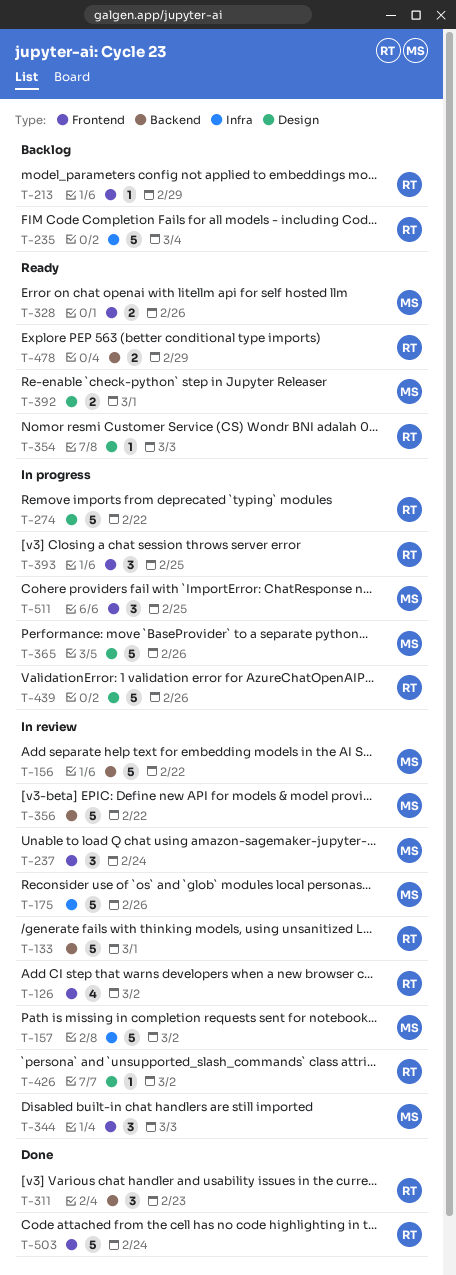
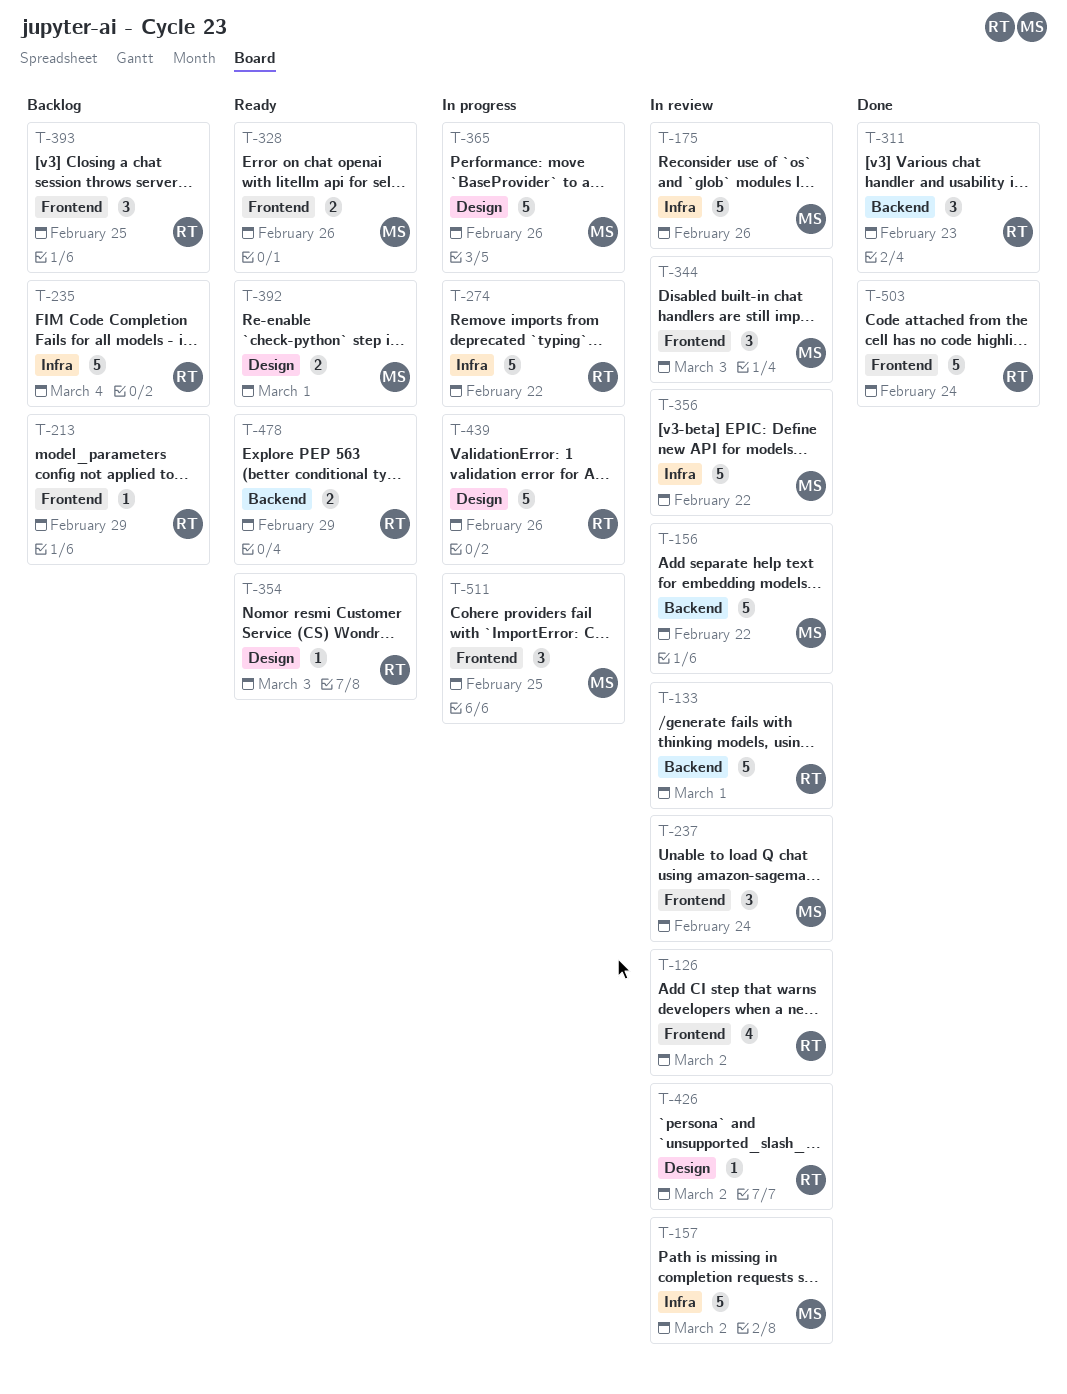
T-274, label: Design -> Infra
T-356, label: Backend -> Infra
T-393, status: In progress -> Backlog

